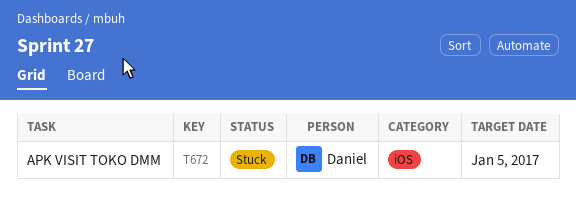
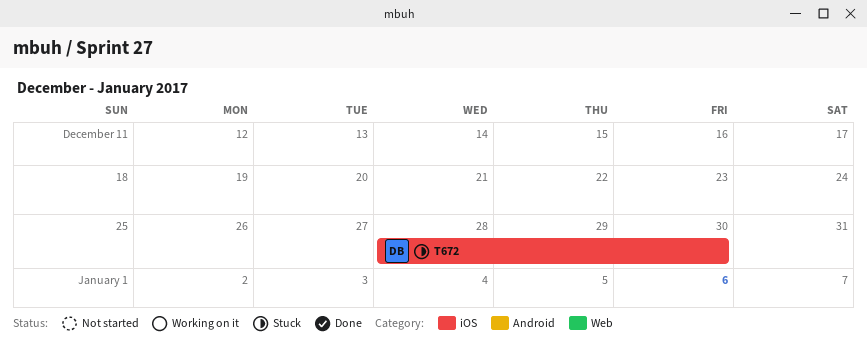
T672, due: Jan 5 -> Dec 30

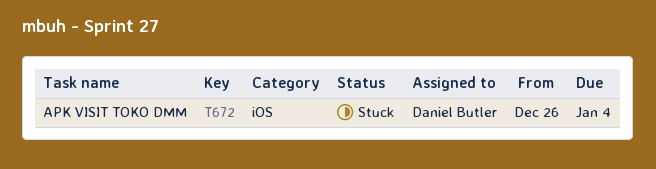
T672, start: Dec 28 -> Dec 26
T672, due: Dec 30 -> Jan 4

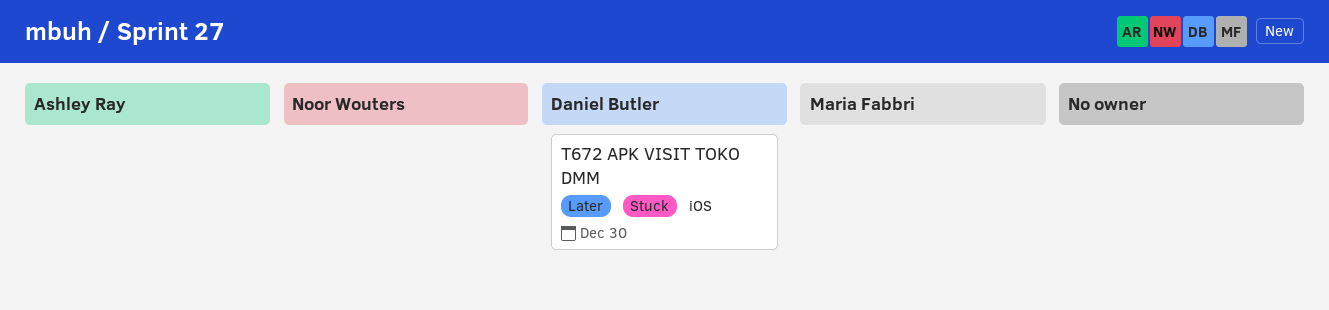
T672, due: Jan 4 -> Dec 30

